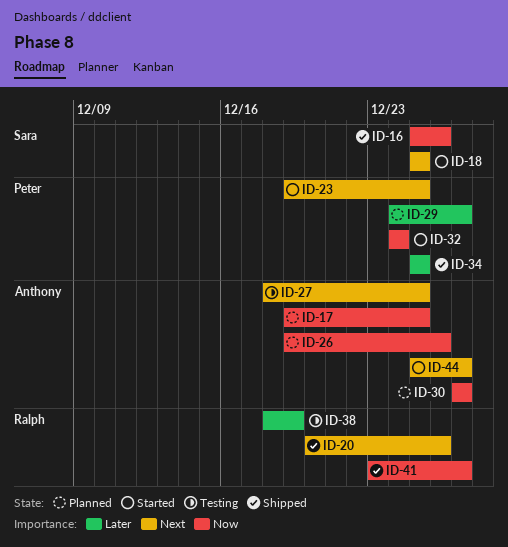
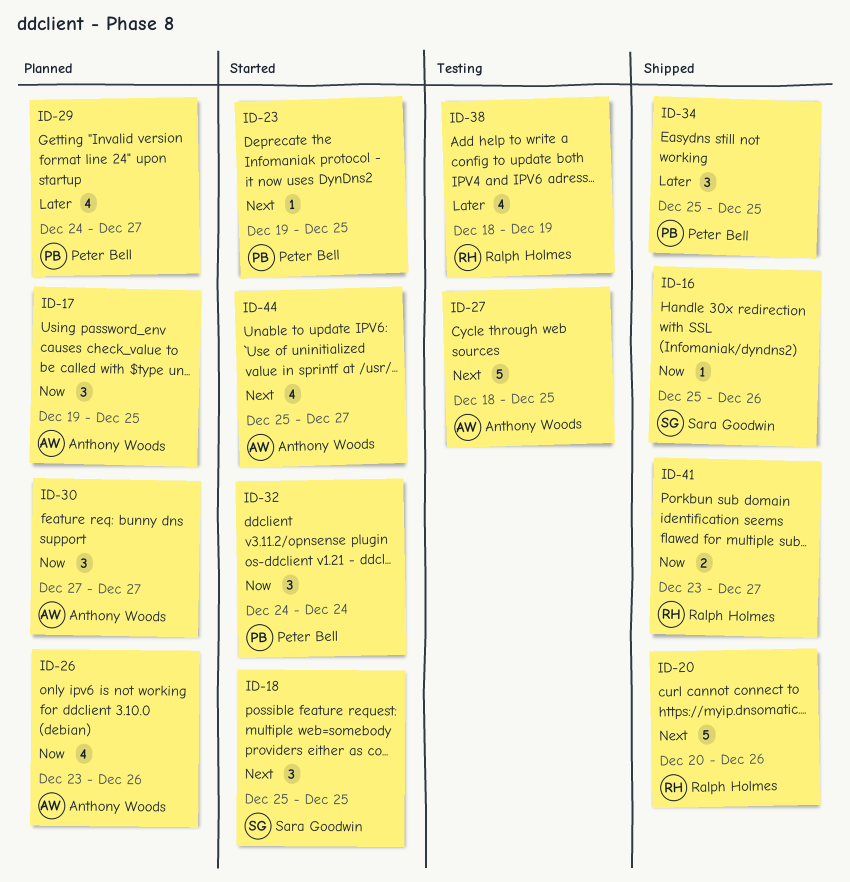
ID-26, start: Dec 19 -> Dec 23

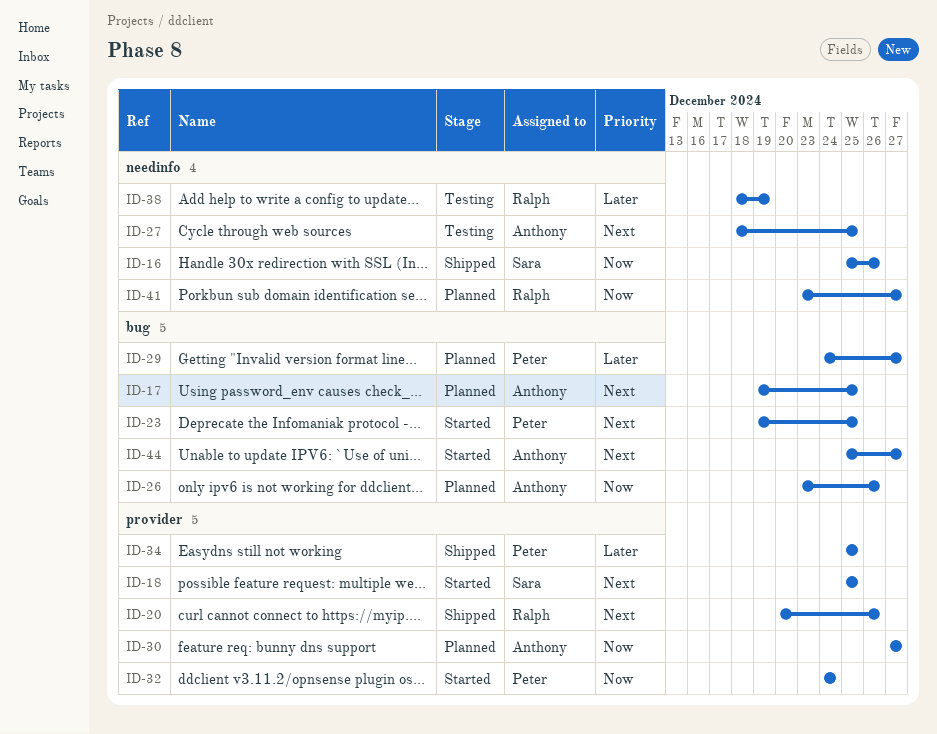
ID-17, priority: Now -> Next
ID-41, status: Shipped -> Planned

